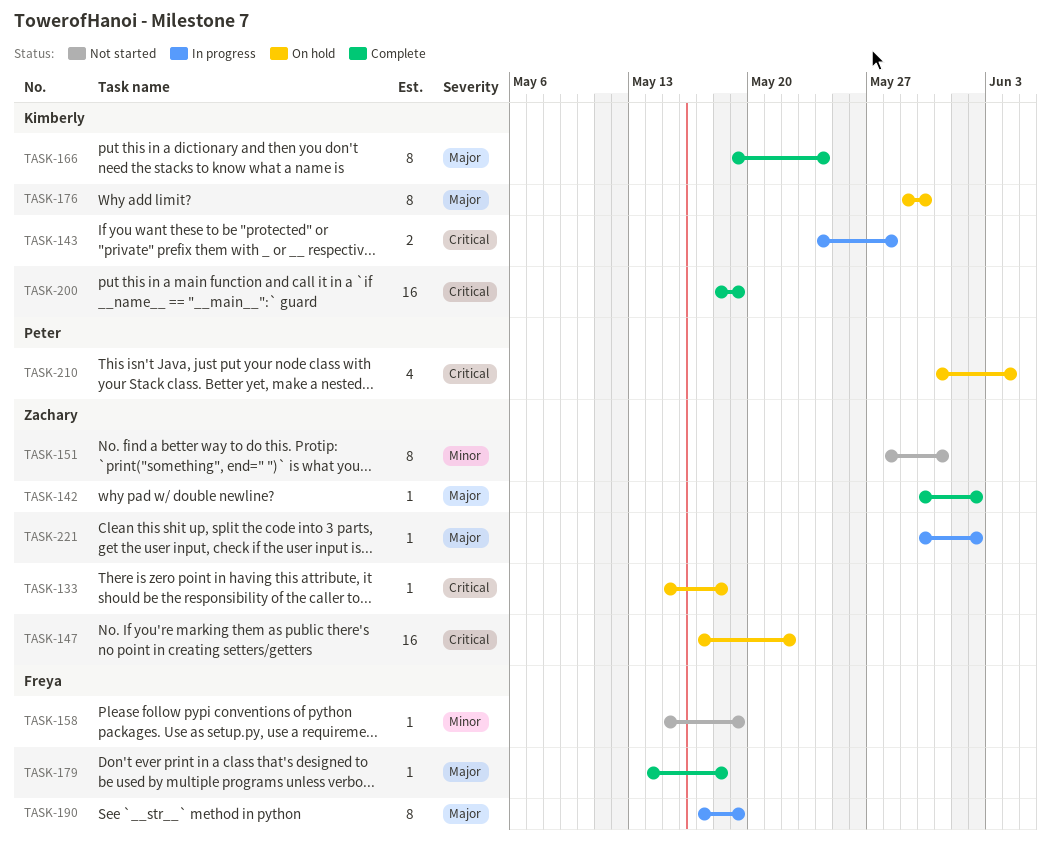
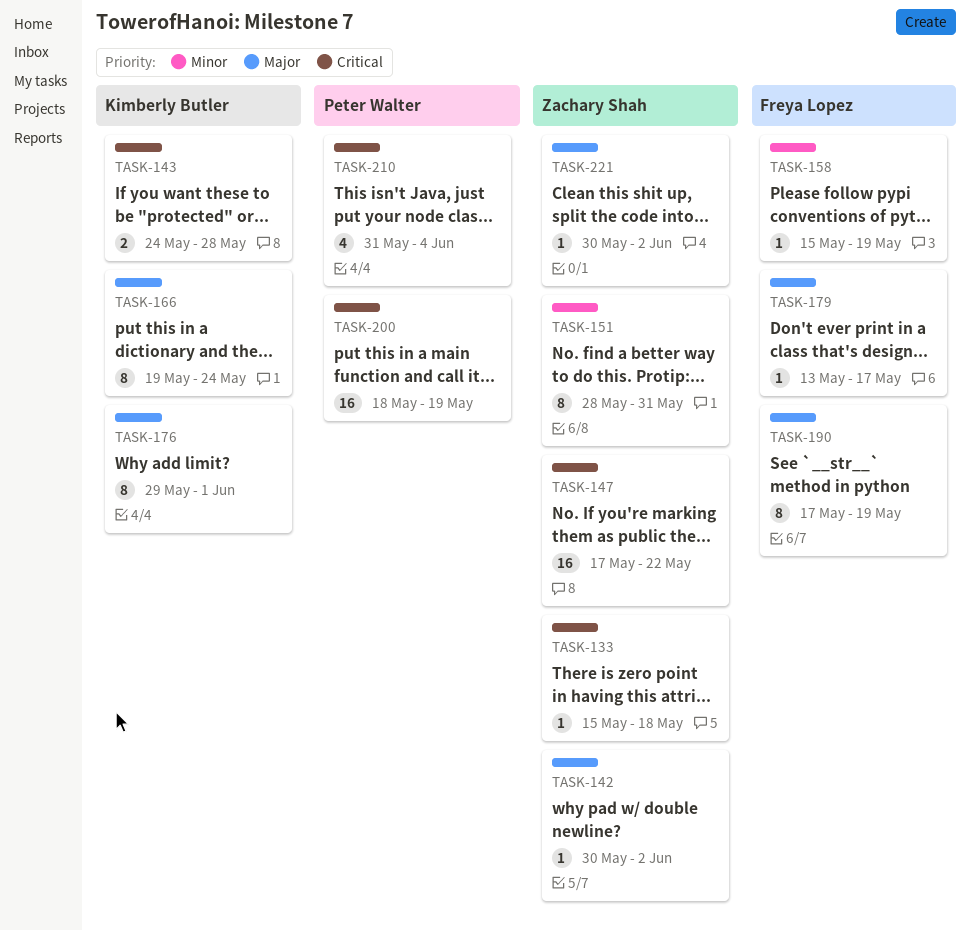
TASK-176, due: May 30 -> Jun 1
TASK-179, start: May 14 -> May 13
TASK-179, due: May 18 -> May 17
TASK-200, owner: Kimberly Butler -> Peter Walter

